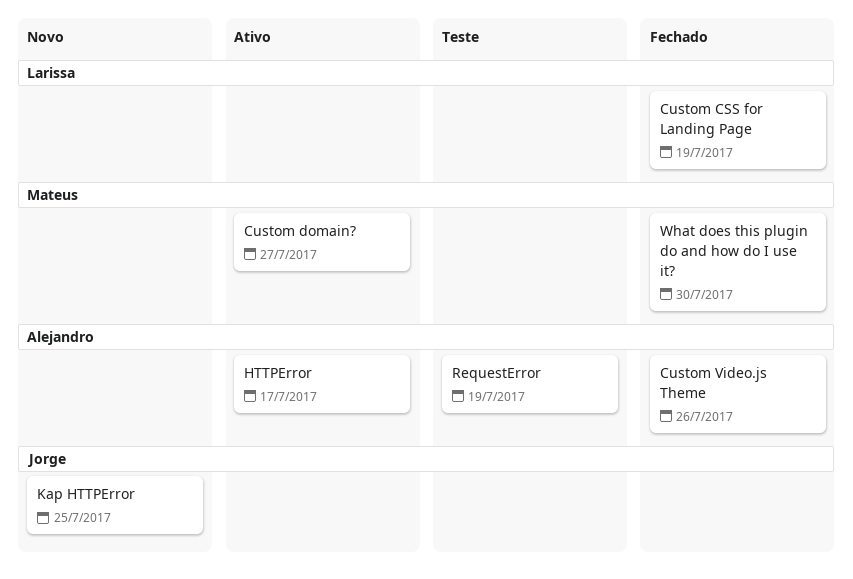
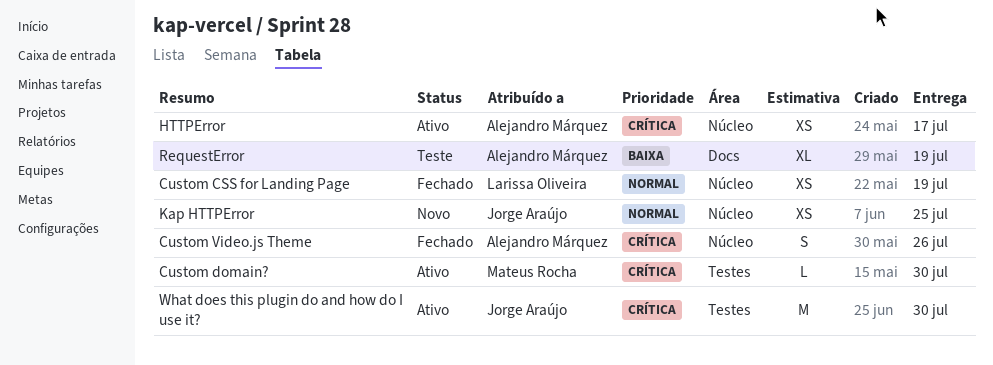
Custom domain?, due: Jul 27 -> Jul 30
What does this plugin do and how do I use it?, status: Fechado -> Ativo
What does this plugin do and how do I use it?, owner: Mateus Rocha -> Jorge Araújo

